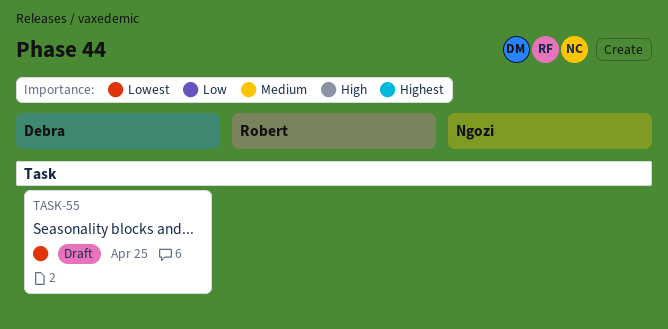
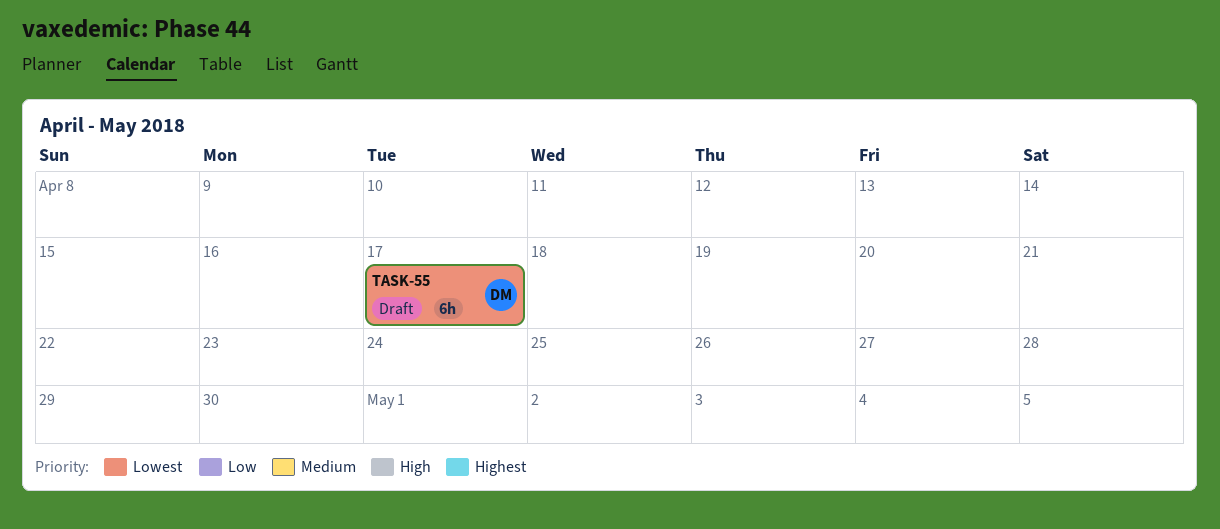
TASK-55, due: Apr 25 -> Apr 17

